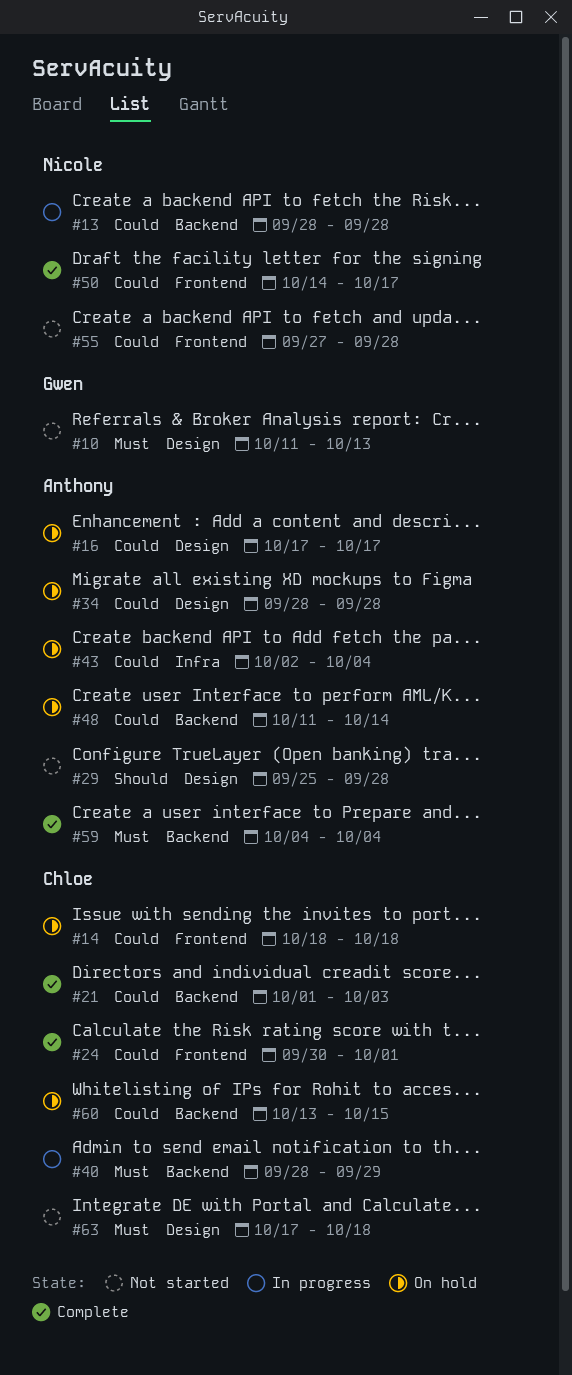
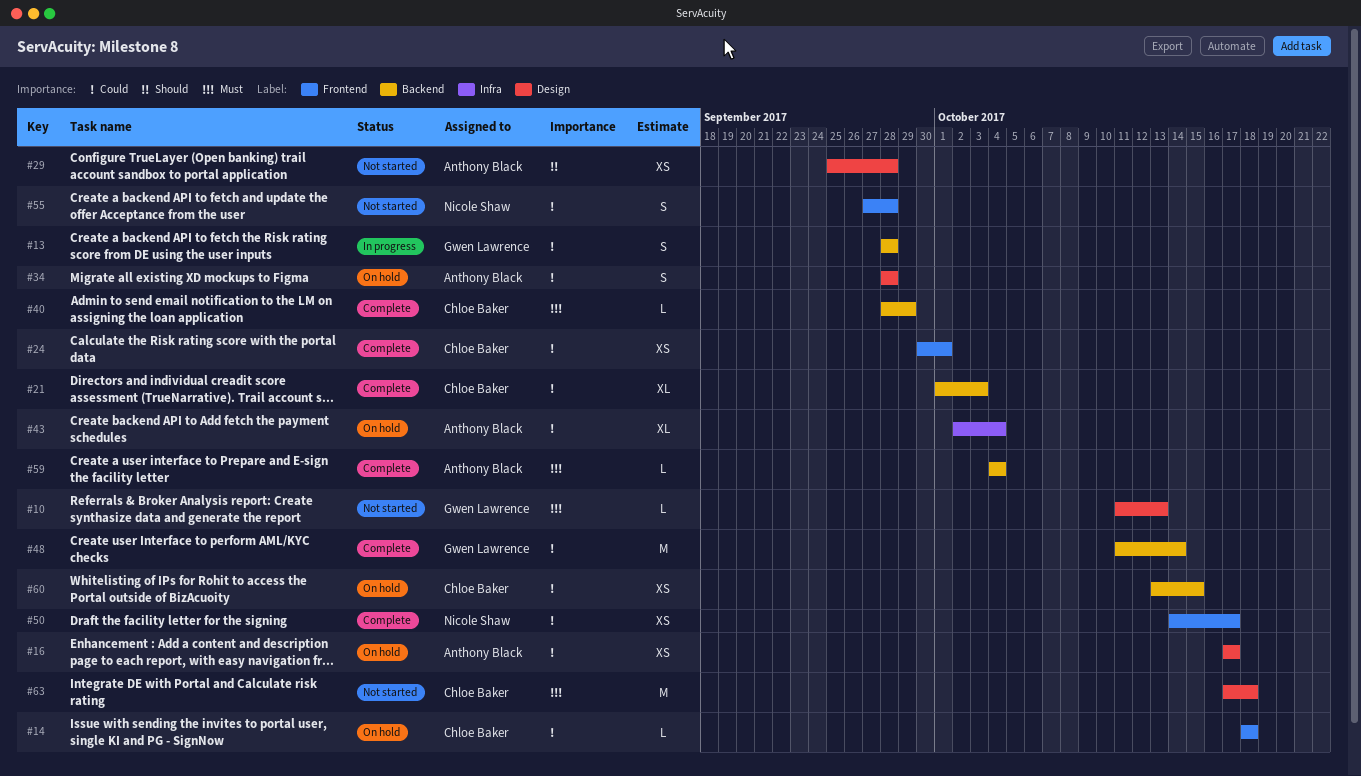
#13, owner: Nicole Shaw -> Gwen Lawrence
#40, status: In progress -> Complete
#48, status: On hold -> Complete
#48, owner: Anthony Black -> Gwen Lawrence

